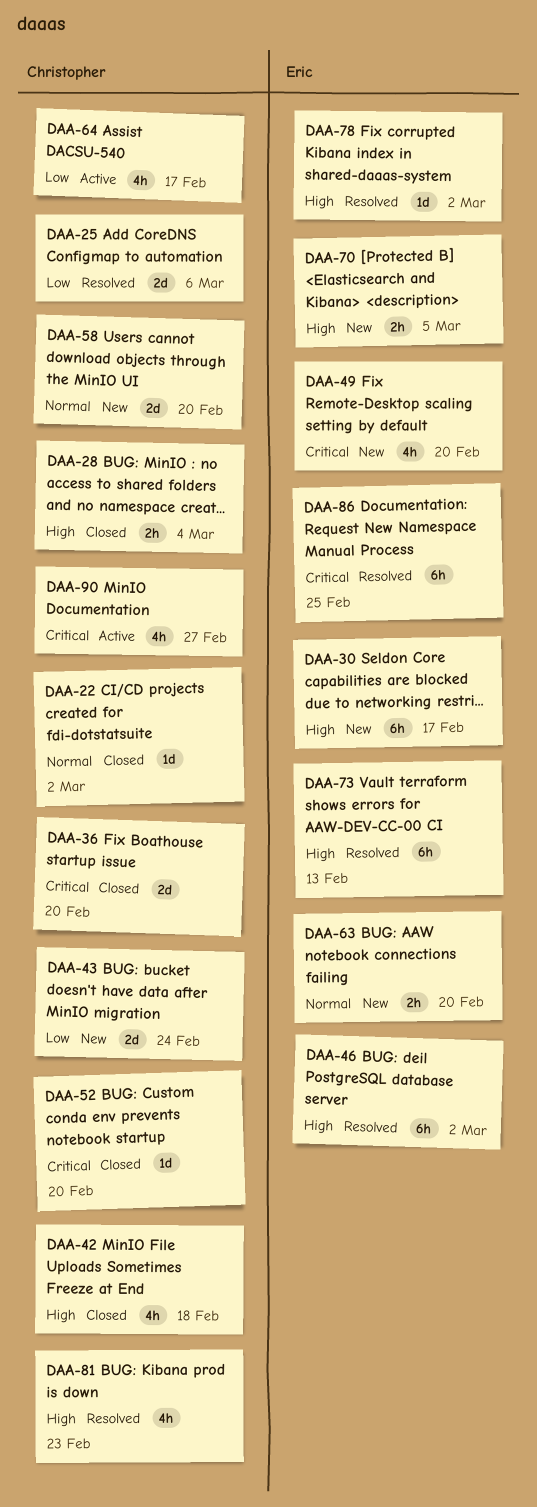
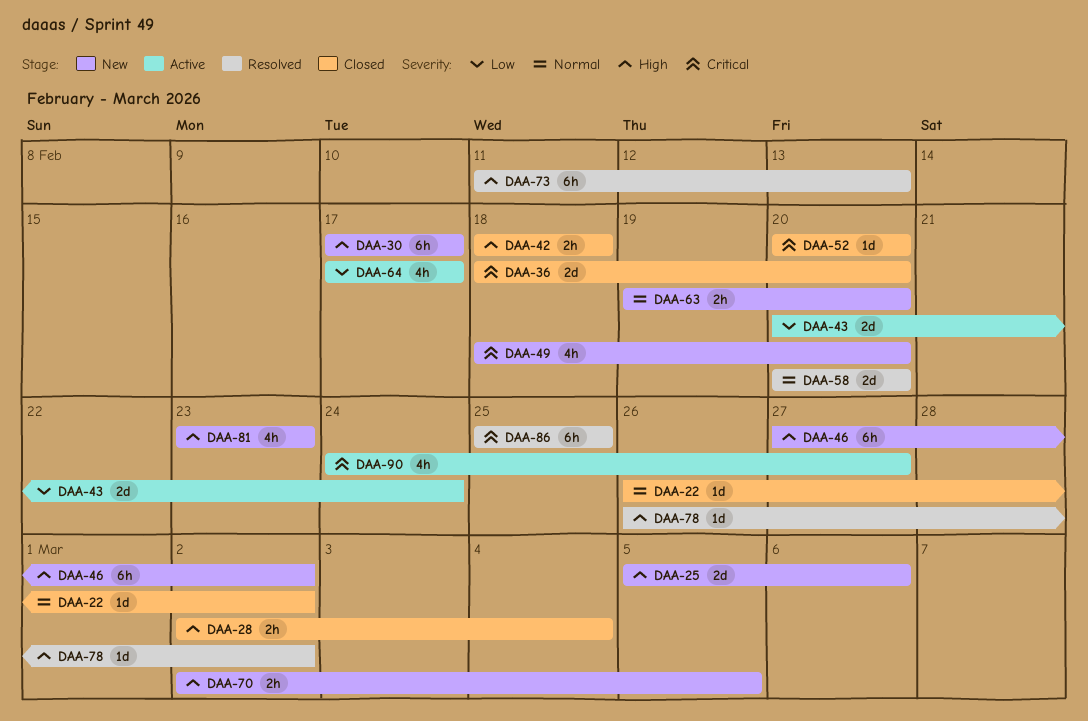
DAA-25, status: Resolved -> New
DAA-25, priority: Low -> High
DAA-42, estimate: 4h -> 2h
DAA-43, status: New -> Active
DAA-46, status: Resolved -> New
DAA-58, status: New -> Resolved
DAA-81, status: Resolved -> New

